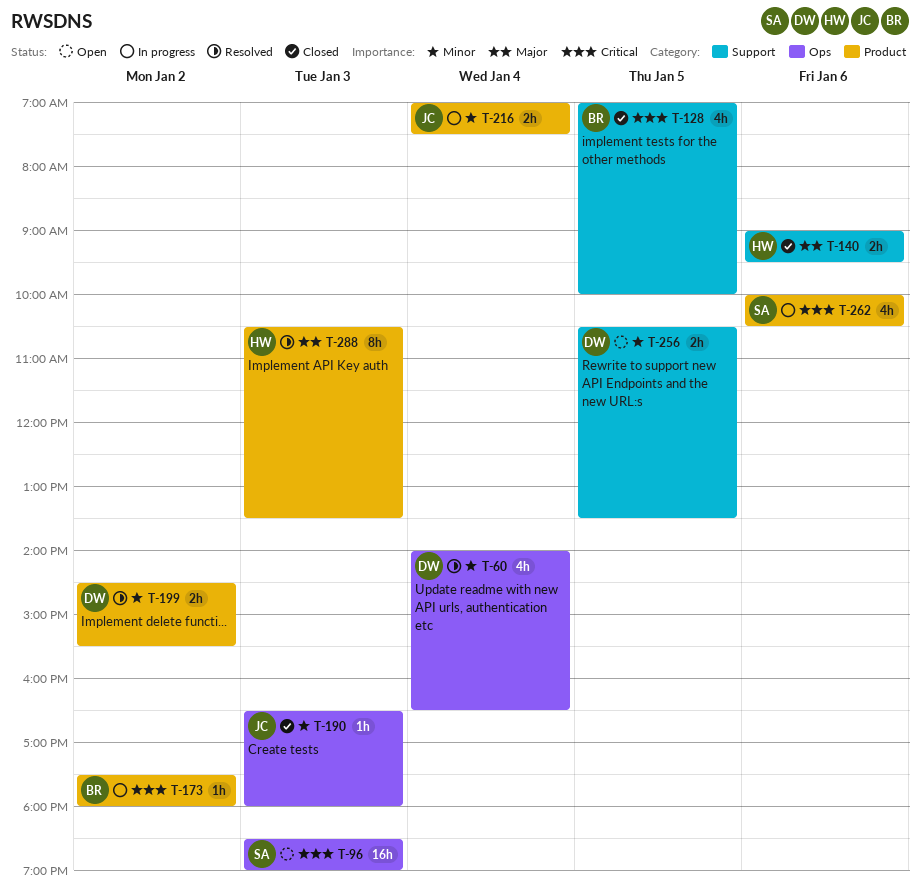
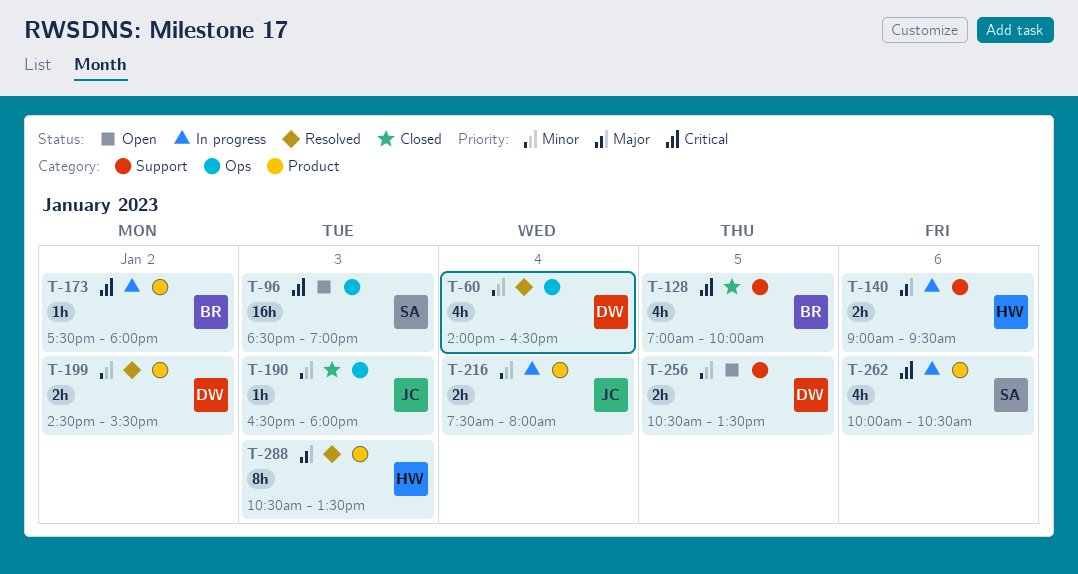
T-140, status: Closed -> In progress
T-216, begins: 07:00 -> 07:30
T-216, ends: 07:30 -> 08:00

